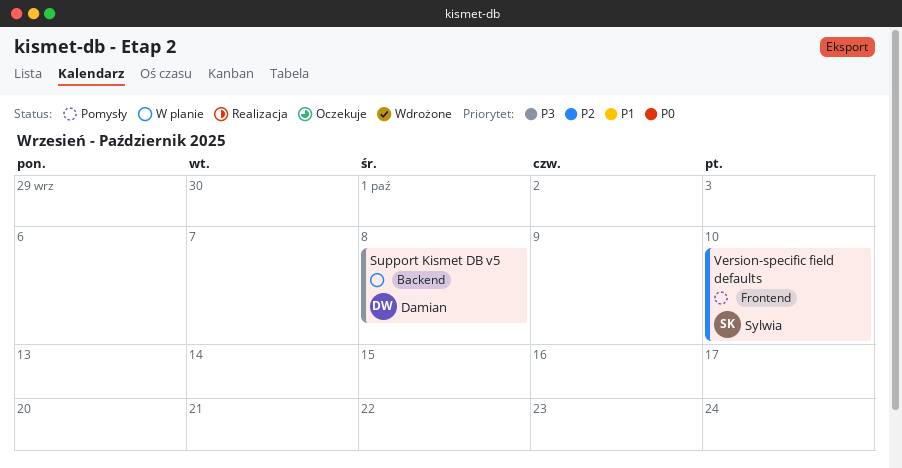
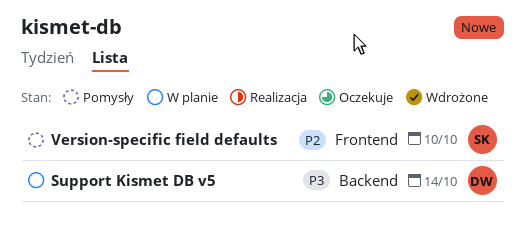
Support Kismet DB v5, due: Oct 8 -> Oct 14

